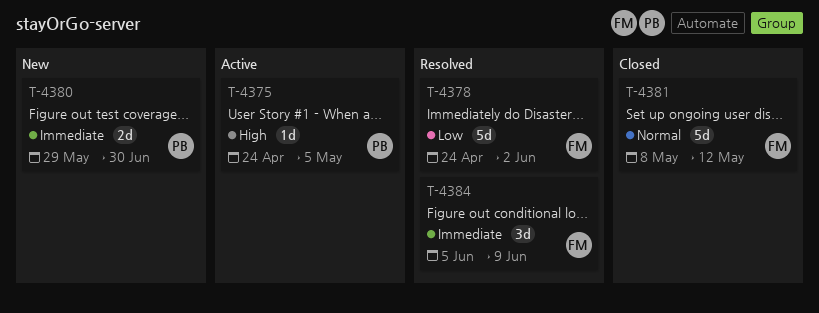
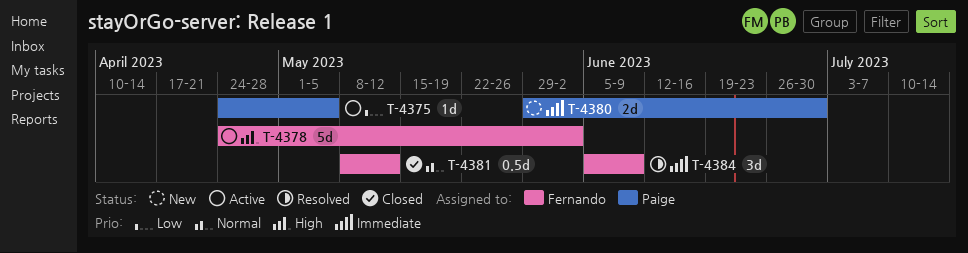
T-4375, priority: High -> Low
T-4378, status: Resolved -> Active
T-4378, priority: Low -> High
T-4381, estimate: 5d -> 0.5d

